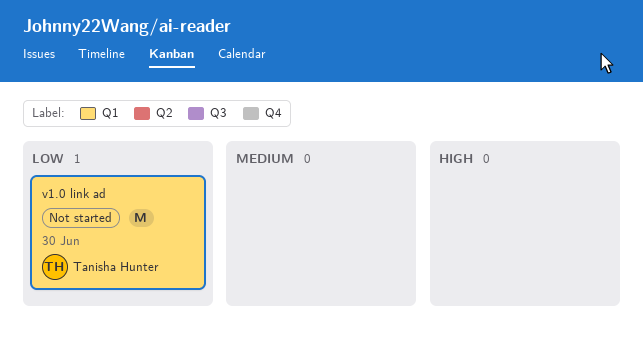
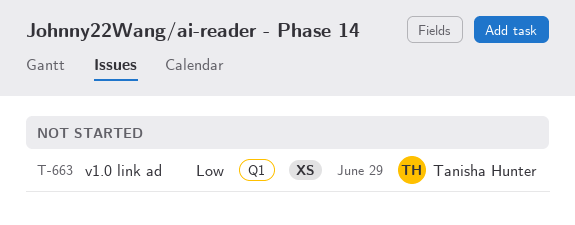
v1.0 link ad, estimate: M -> XS
v1.0 link ad, due: Jun 30 -> Jun 29

